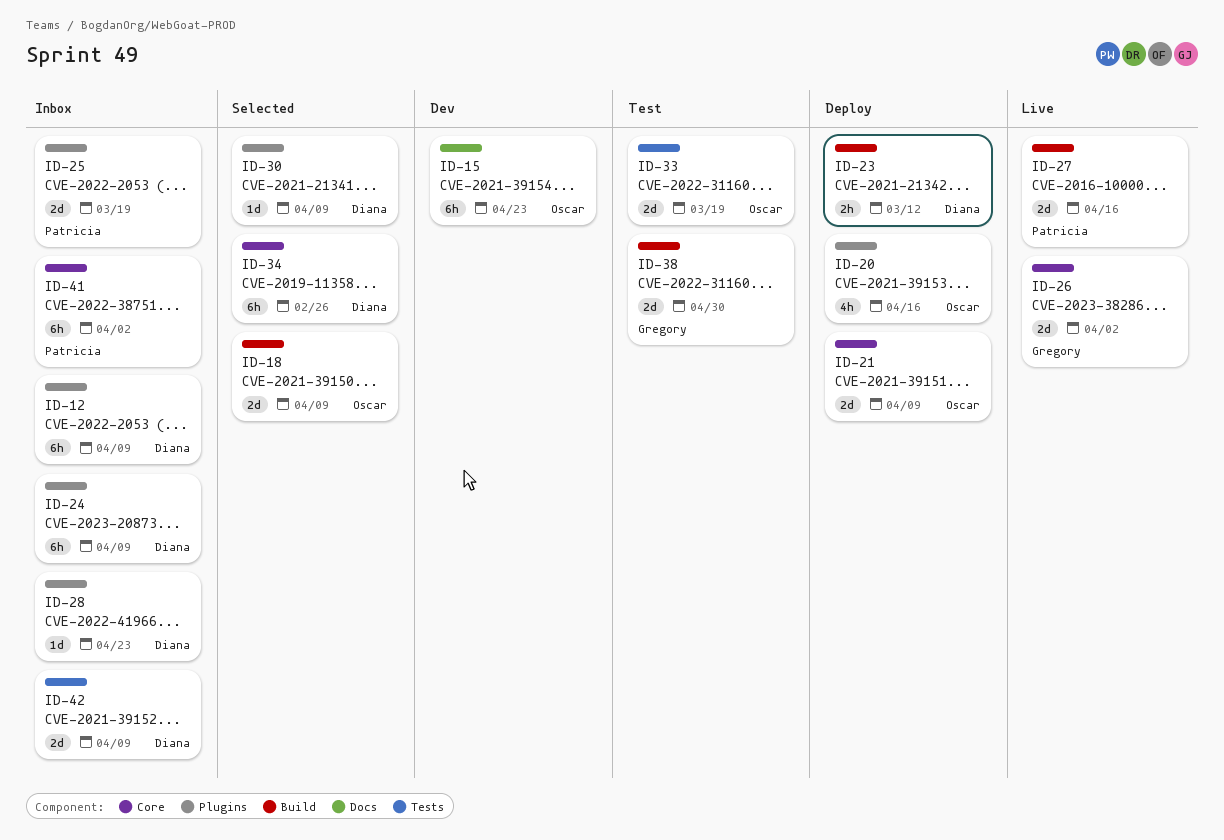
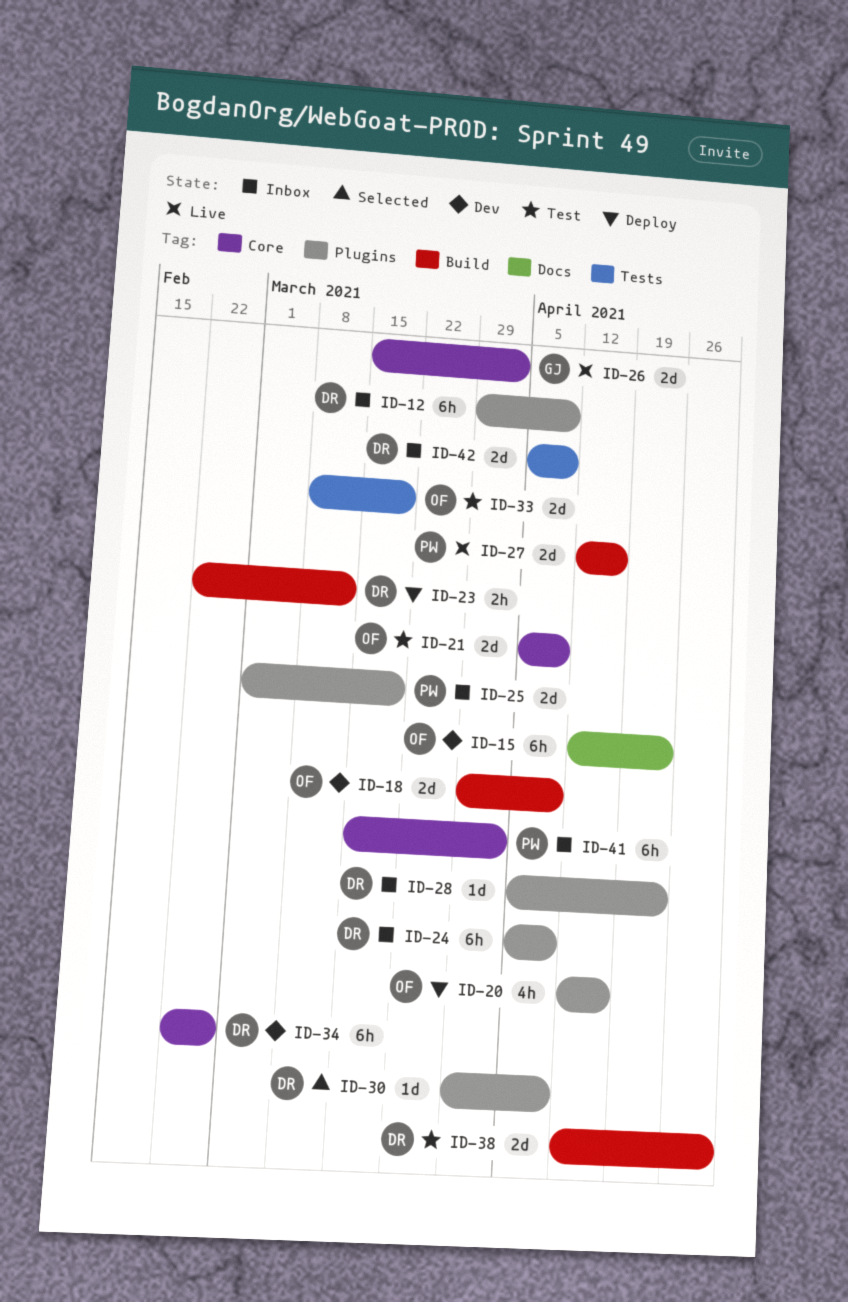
ID-18, status: Selected -> Dev
ID-21, status: Deploy -> Test
ID-34, status: Selected -> Dev
ID-38, owner: Gregory -> Diana

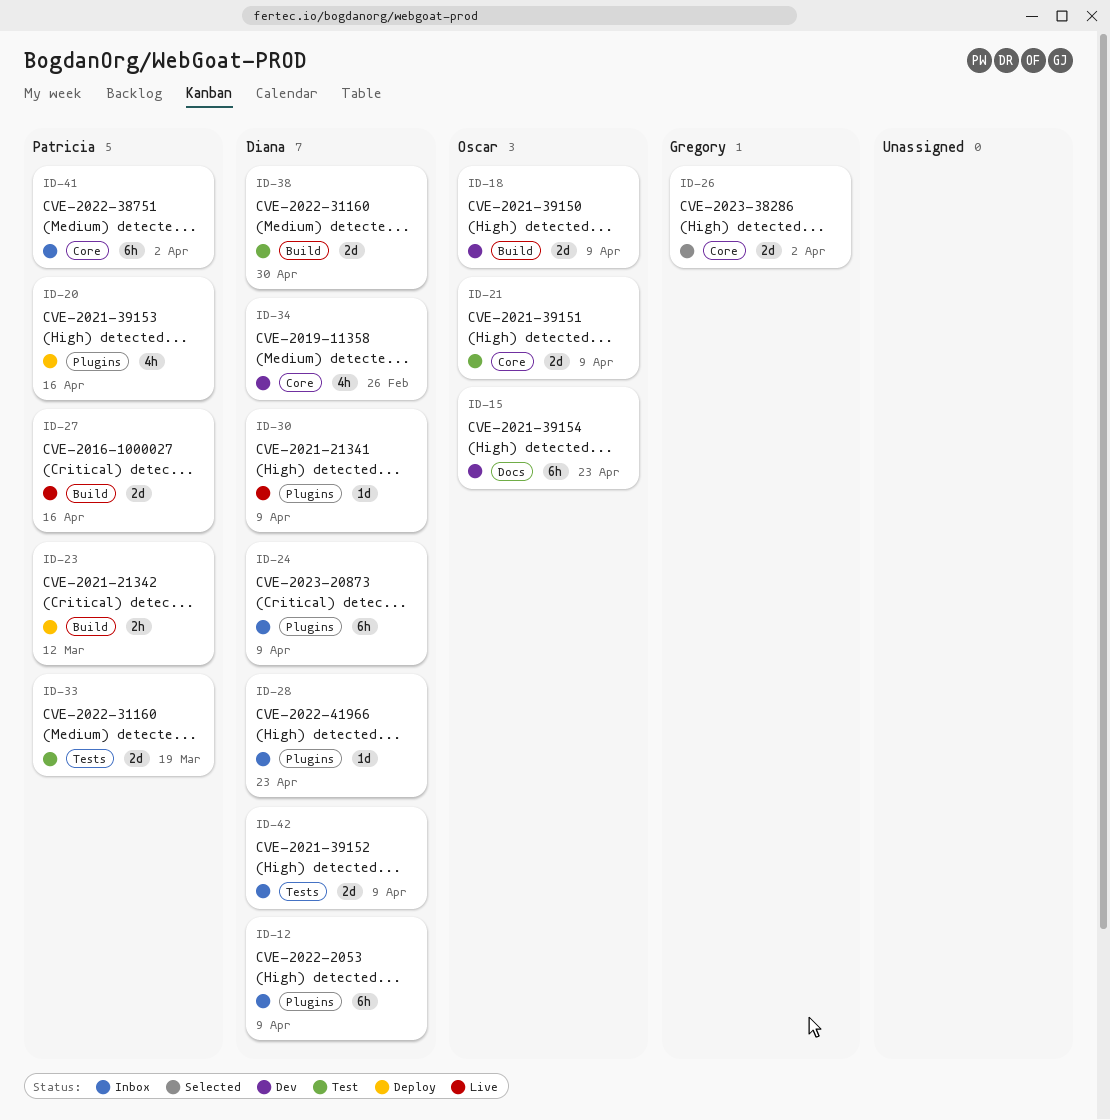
ID-20, owner: Oscar -> Patricia
ID-23, owner: Diana -> Patricia
ID-25: present -> none
ID-26, status: Live -> Selected
ID-30, status: Selected -> Live
ID-33, owner: Oscar -> Patricia
ID-34, estimate: 6h -> 4h

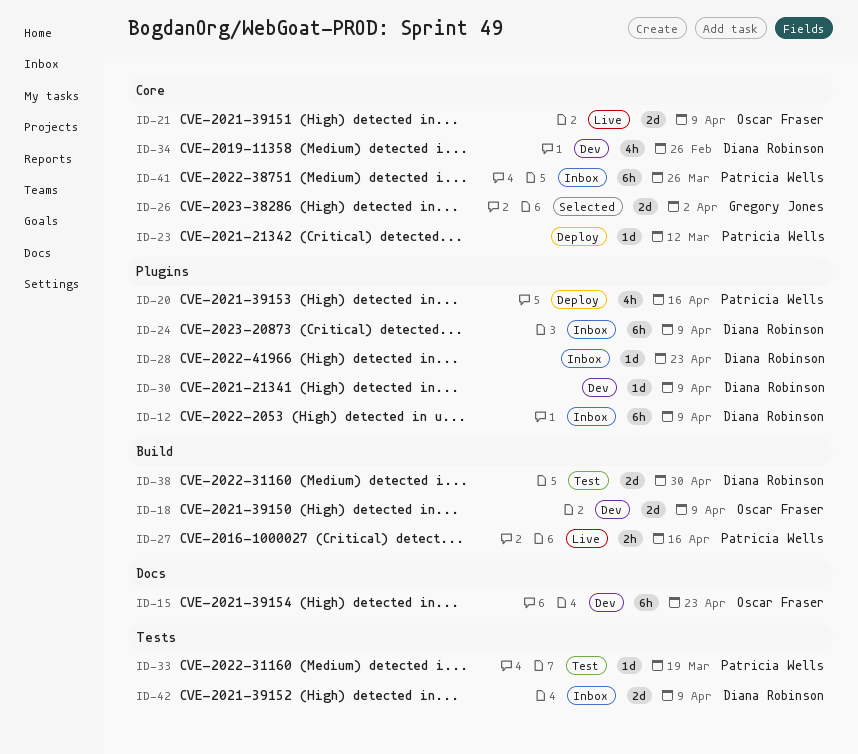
ID-21, status: Test -> Live
ID-23, label: Build -> Core
ID-23, estimate: 2h -> 1d
ID-27, estimate: 2d -> 2h
ID-30, status: Live -> Dev
ID-33, estimate: 2d -> 1d
ID-41, due: Apr 2 -> Mar 26

